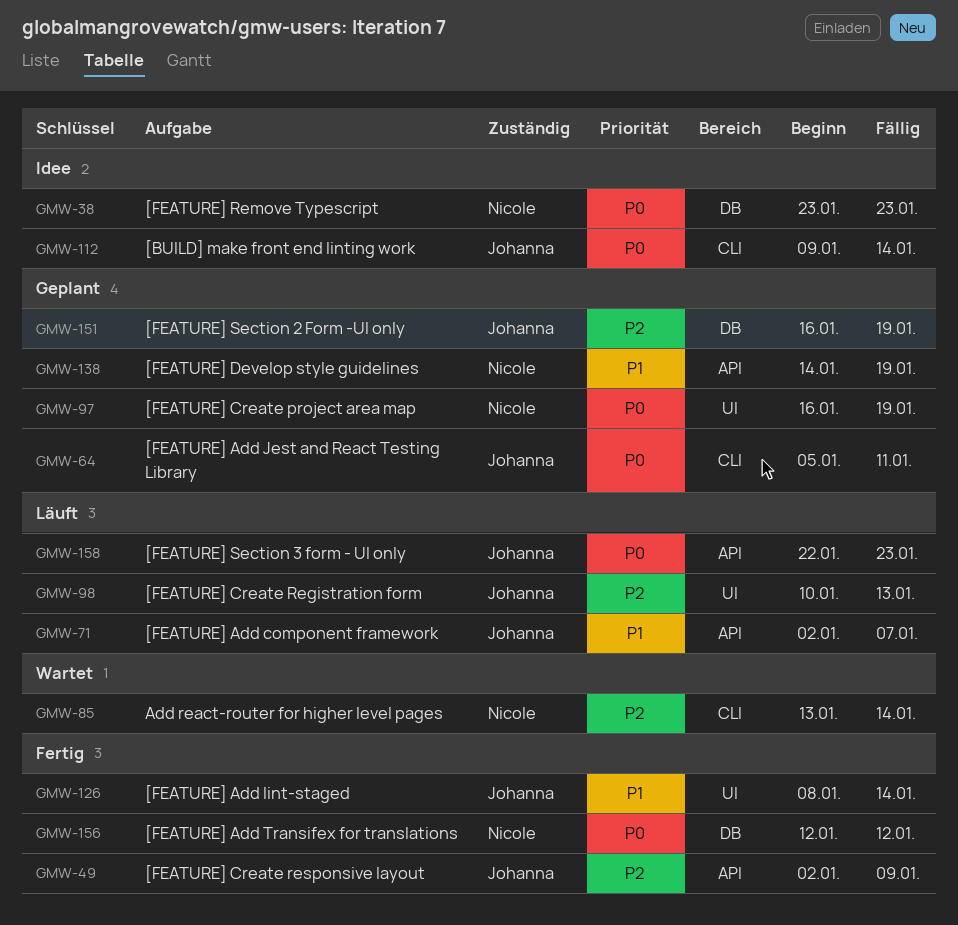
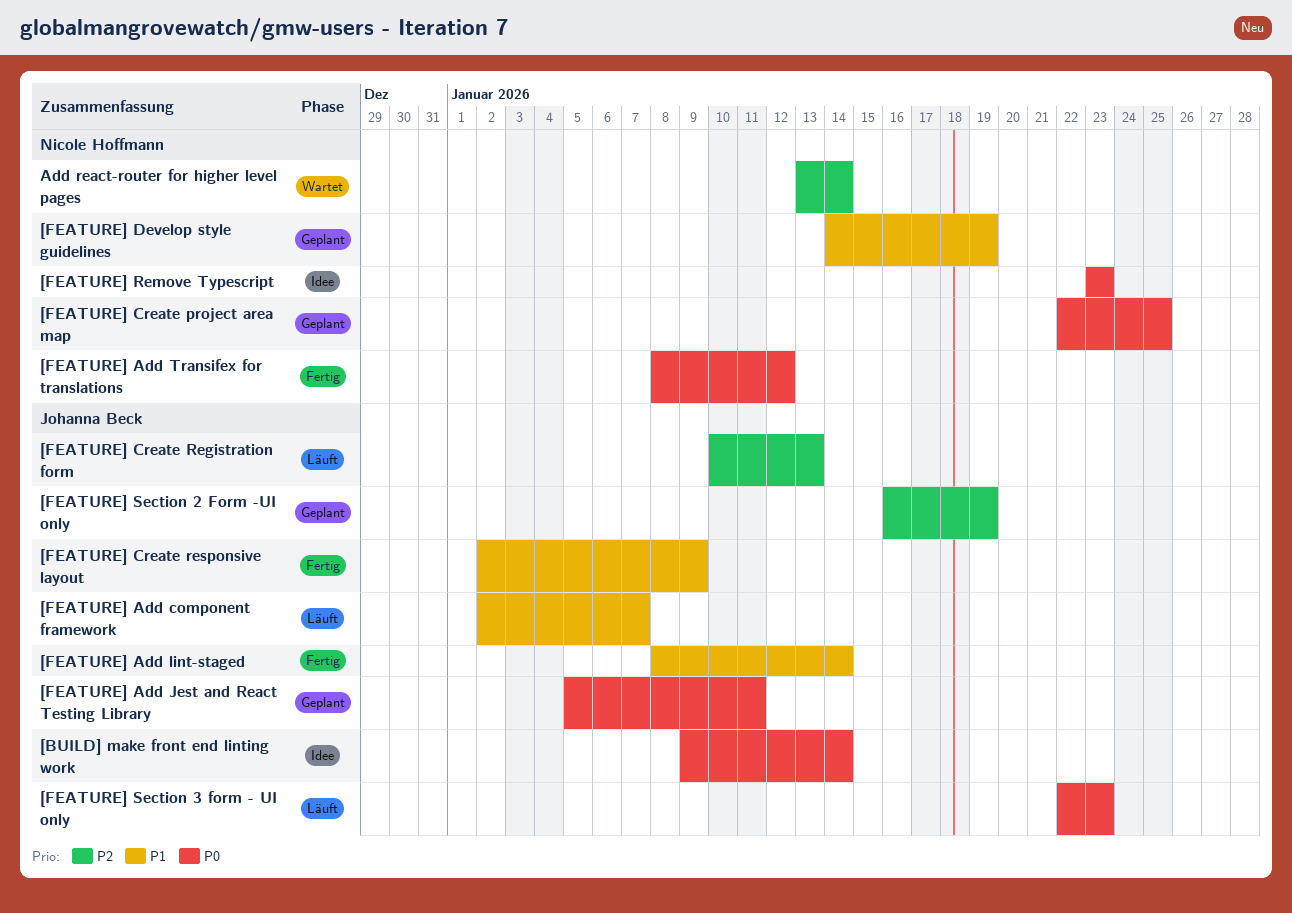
[FEATURE] Add Transifex for translations, start: Jan 12 -> Jan 8
[FEATURE] Create project area map, start: Jan 16 -> Jan 22
[FEATURE] Create project area map, due: Jan 19 -> Jan 25
[FEATURE] Create responsive layout, priority: P2 -> P1

